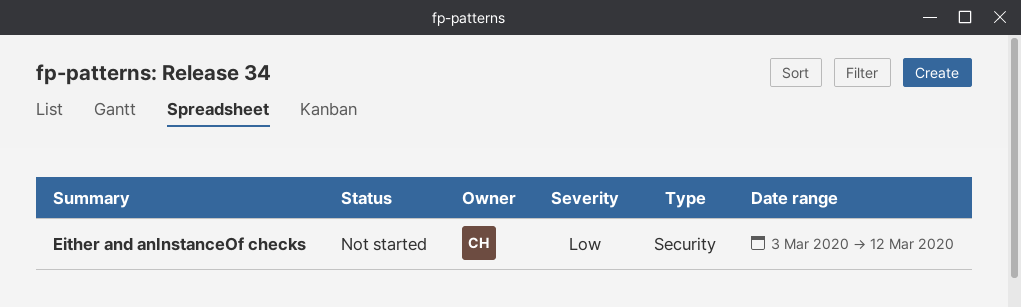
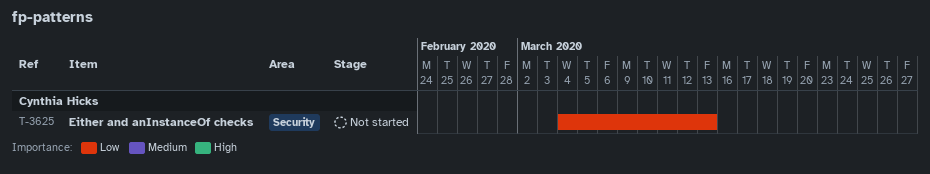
Either and anInstanceOf checks, start: Mar 3 -> Mar 4
Either and anInstanceOf checks, due: Mar 12 -> Mar 13

